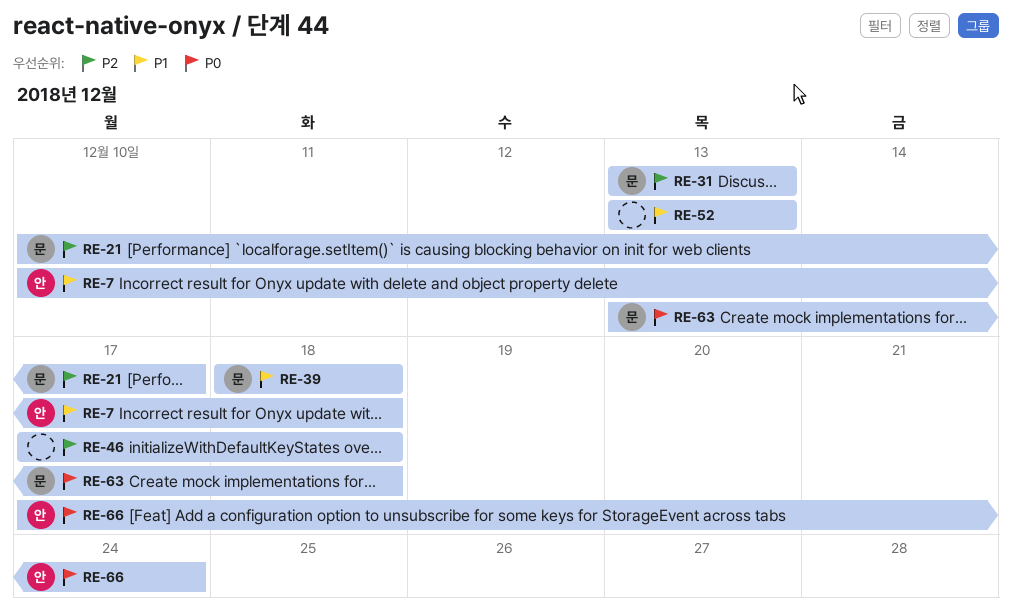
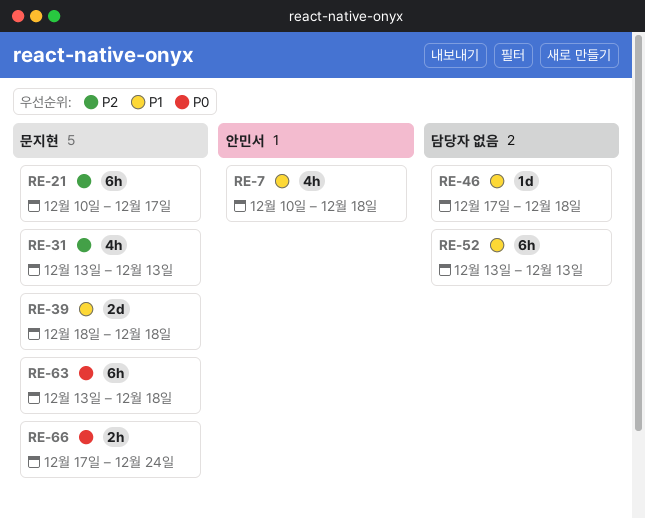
RE-46, priority: P2 -> P1
RE-66, owner: 안민서 -> 문지현

